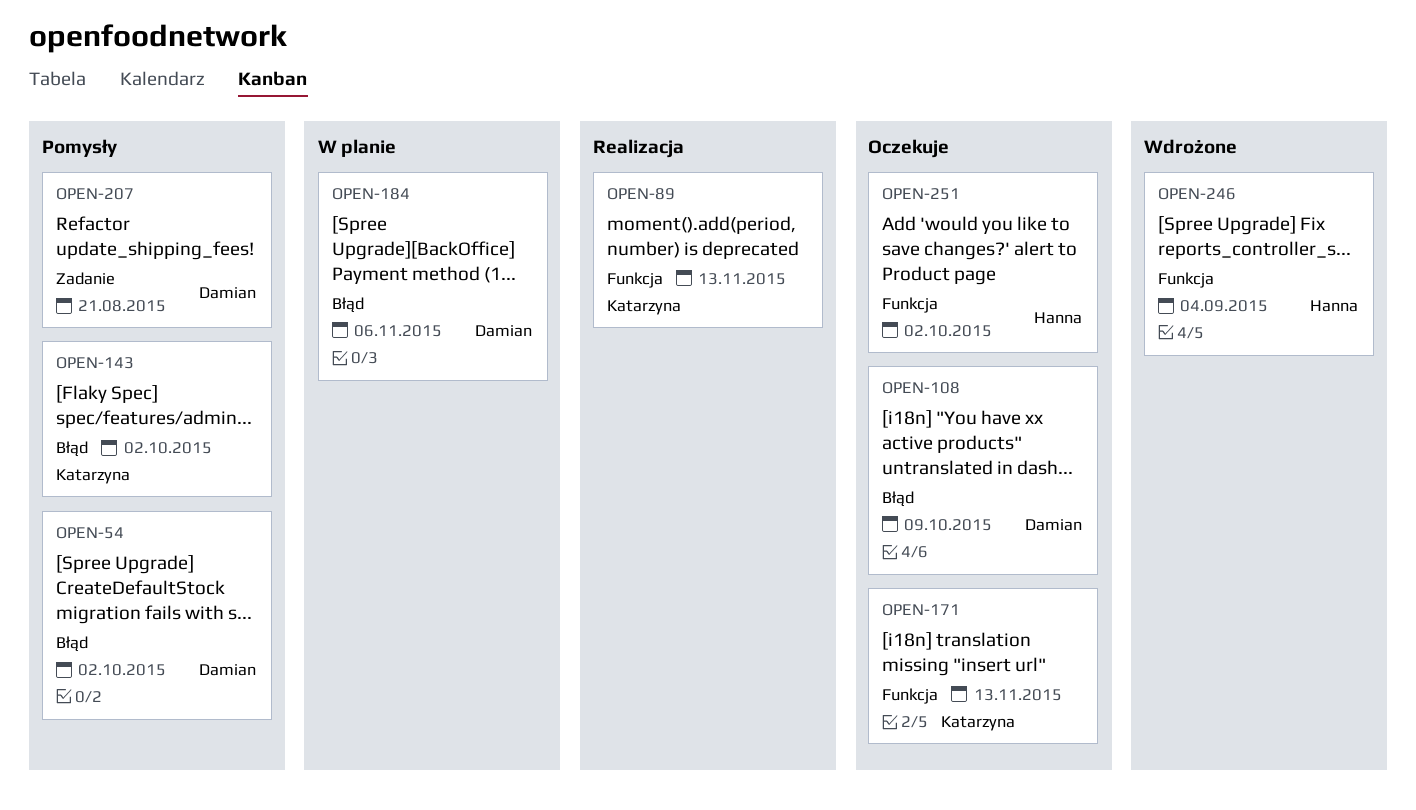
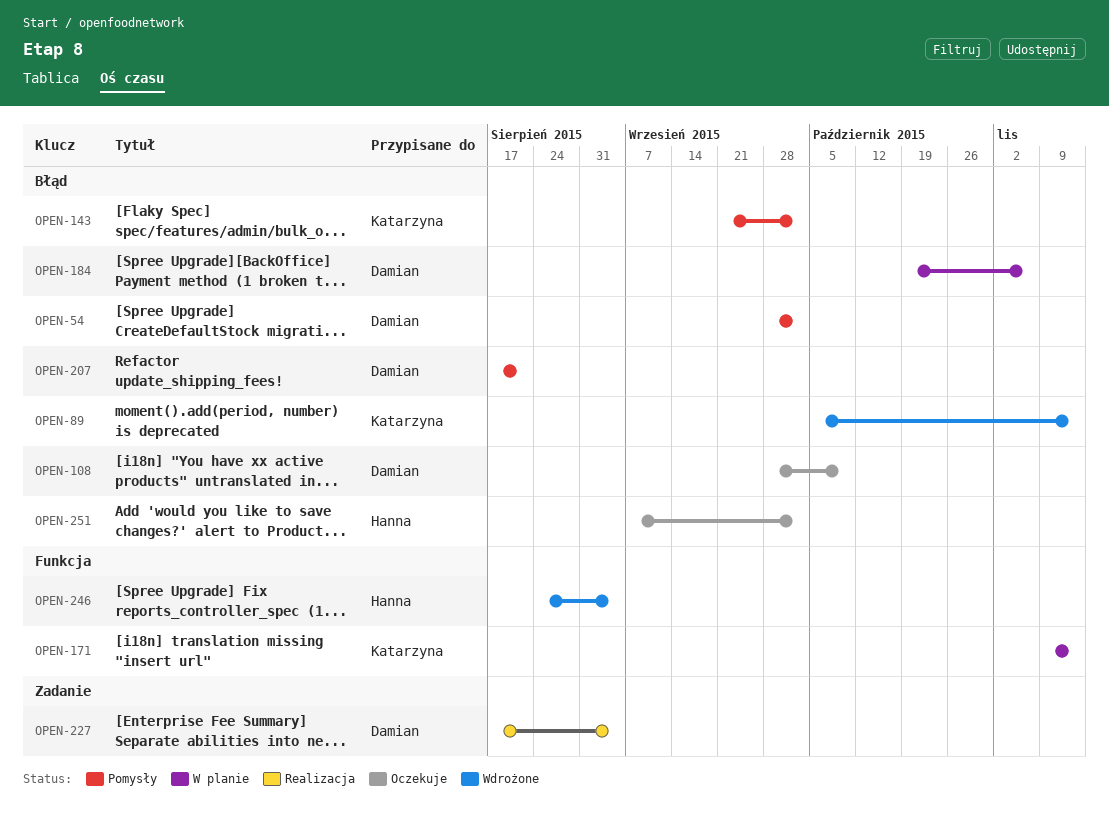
OPEN-89, status: Realizacja -> Wdrożone
OPEN-89, label: Funkcja -> Błąd
OPEN-171, status: Oczekuje -> W planie
OPEN-207, label: Zadanie -> Błąd
OPEN-227: none -> present
OPEN-251, label: Funkcja -> Błąd

